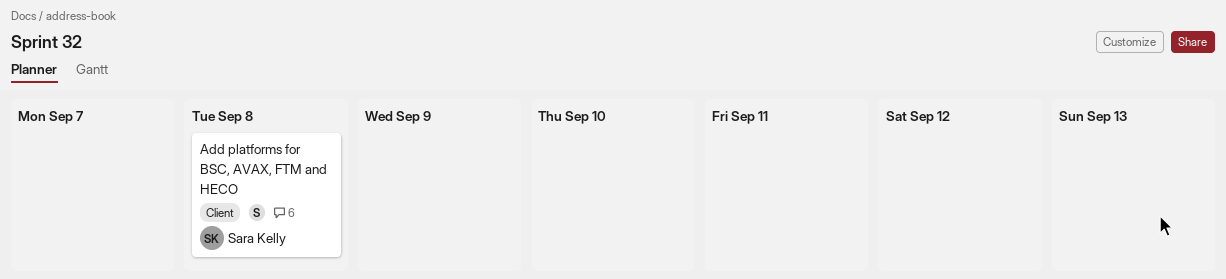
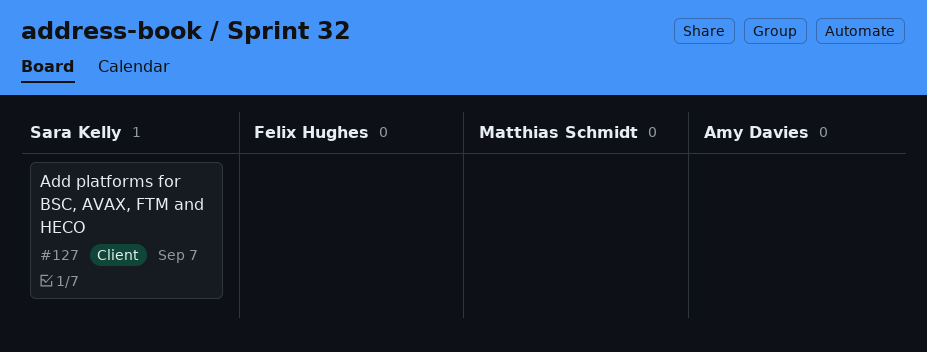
Add platforms for BSC, AVAX, FTM and HECO, due: Sep 8 -> Sep 7

